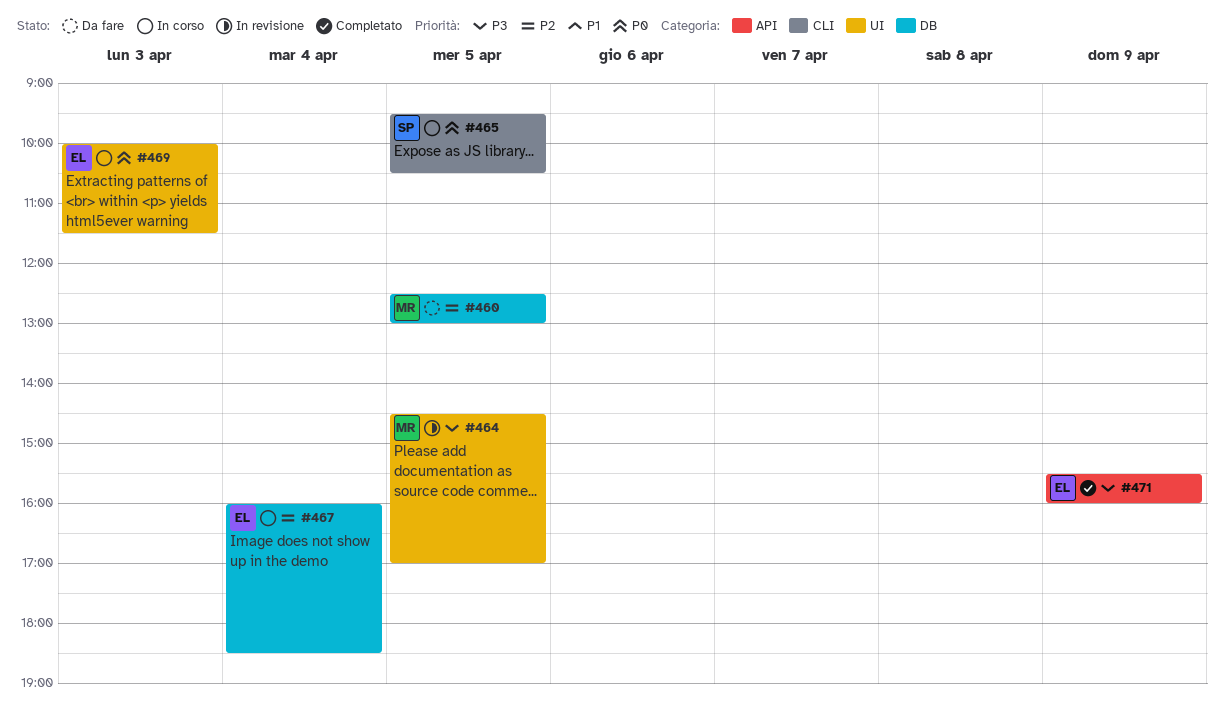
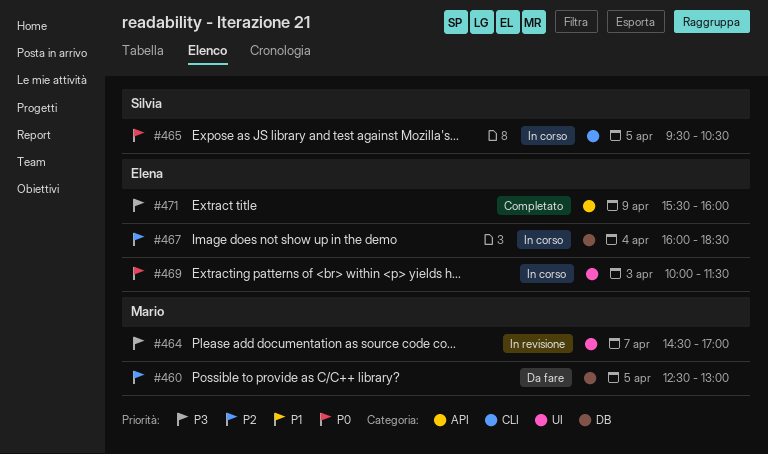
#464, day: Apr 5 -> Apr 7

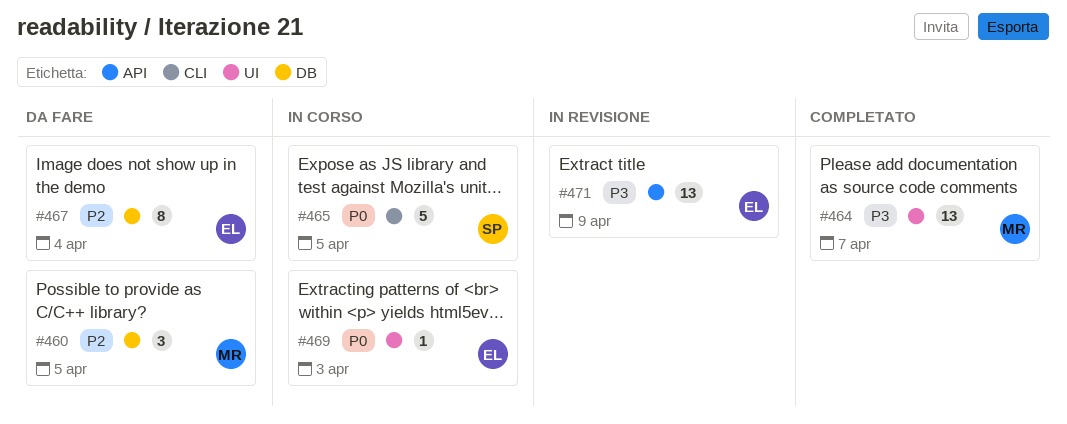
#464, status: In revisione -> Completato
#467, status: In corso -> Da fare
#471, status: Completato -> In revisione

